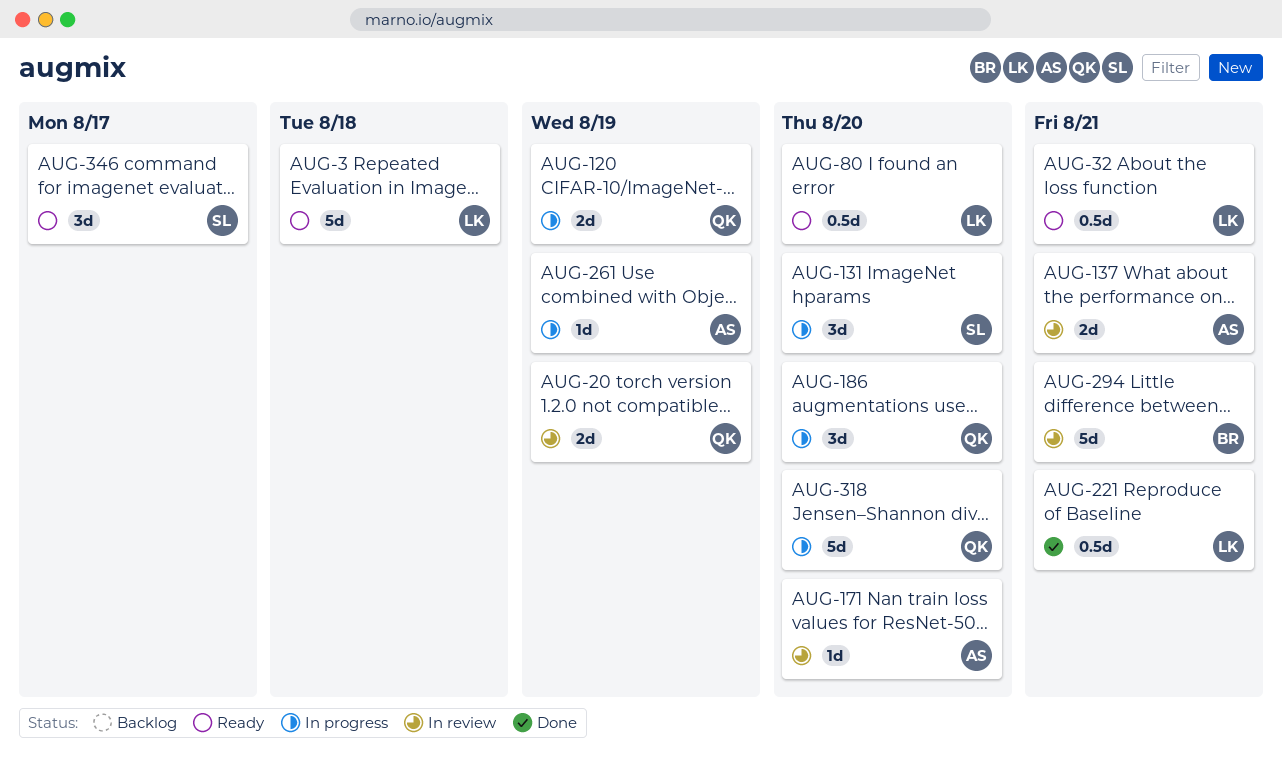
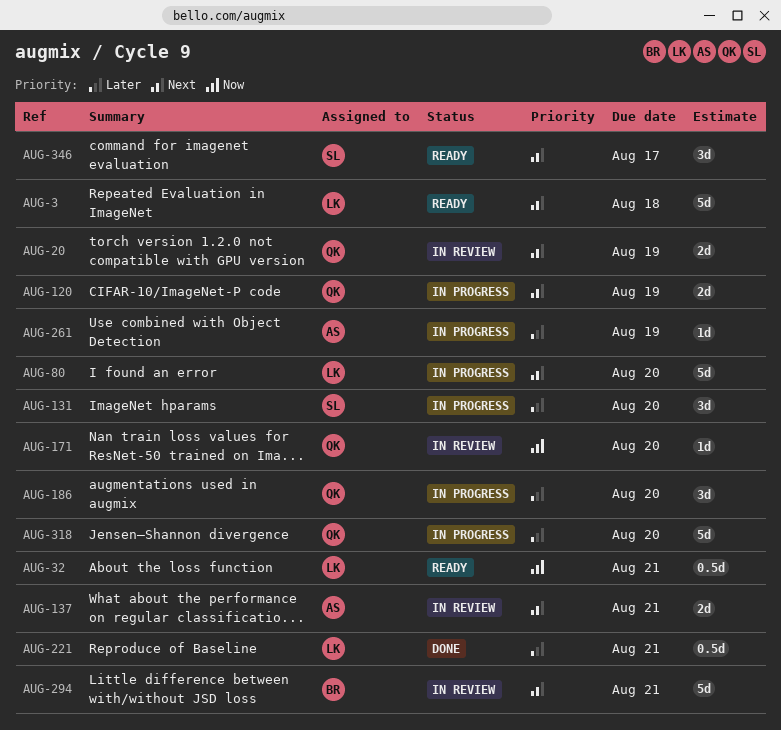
AUG-80, status: Ready -> In progress
AUG-80, estimate: 0.5d -> 5d
AUG-171, owner: AS -> QK

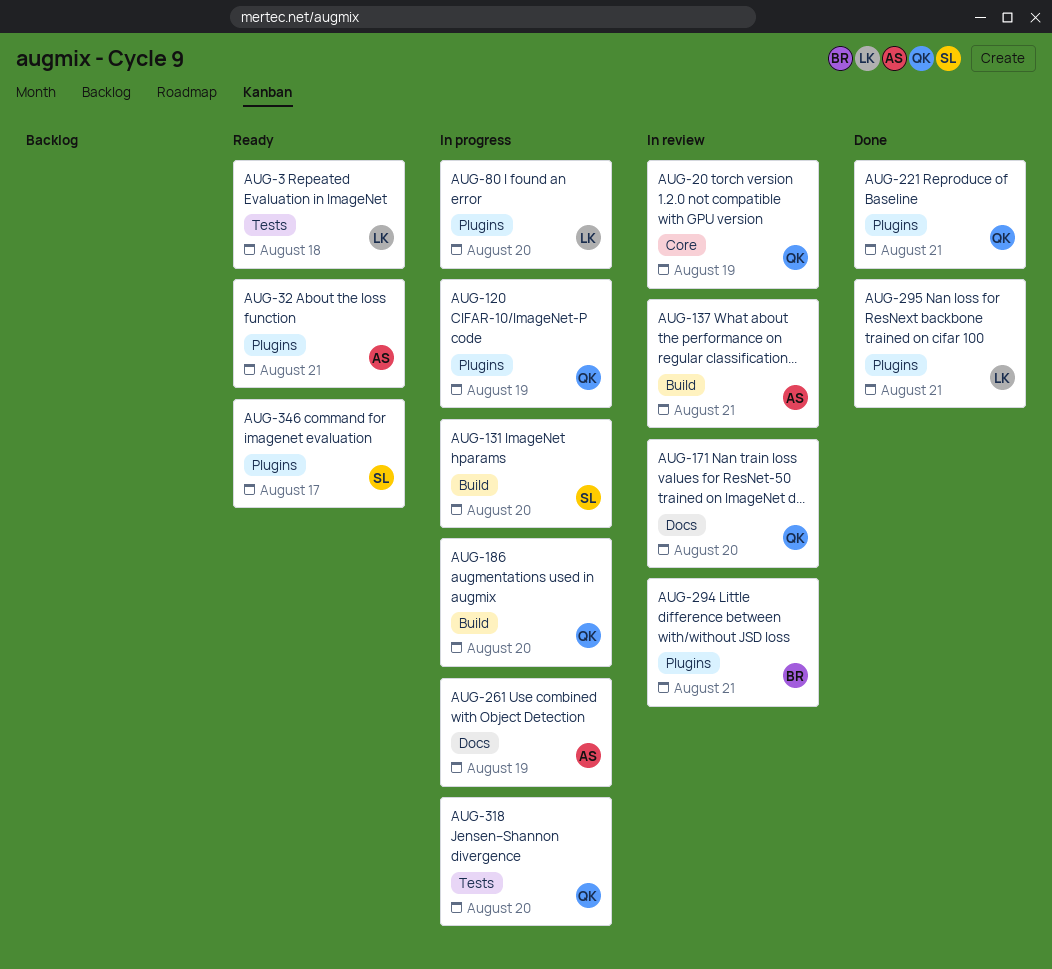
AUG-32, owner: LK -> AS
AUG-221, owner: LK -> QK
AUG-295: none -> present

